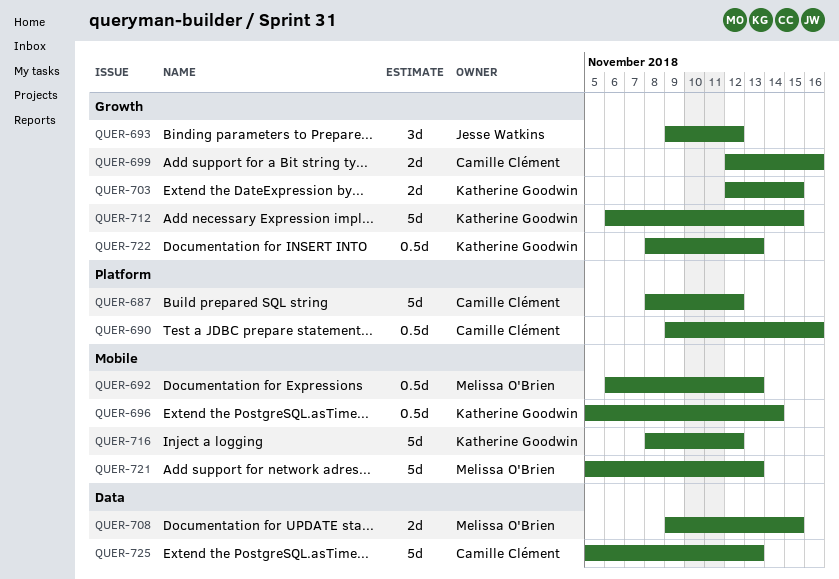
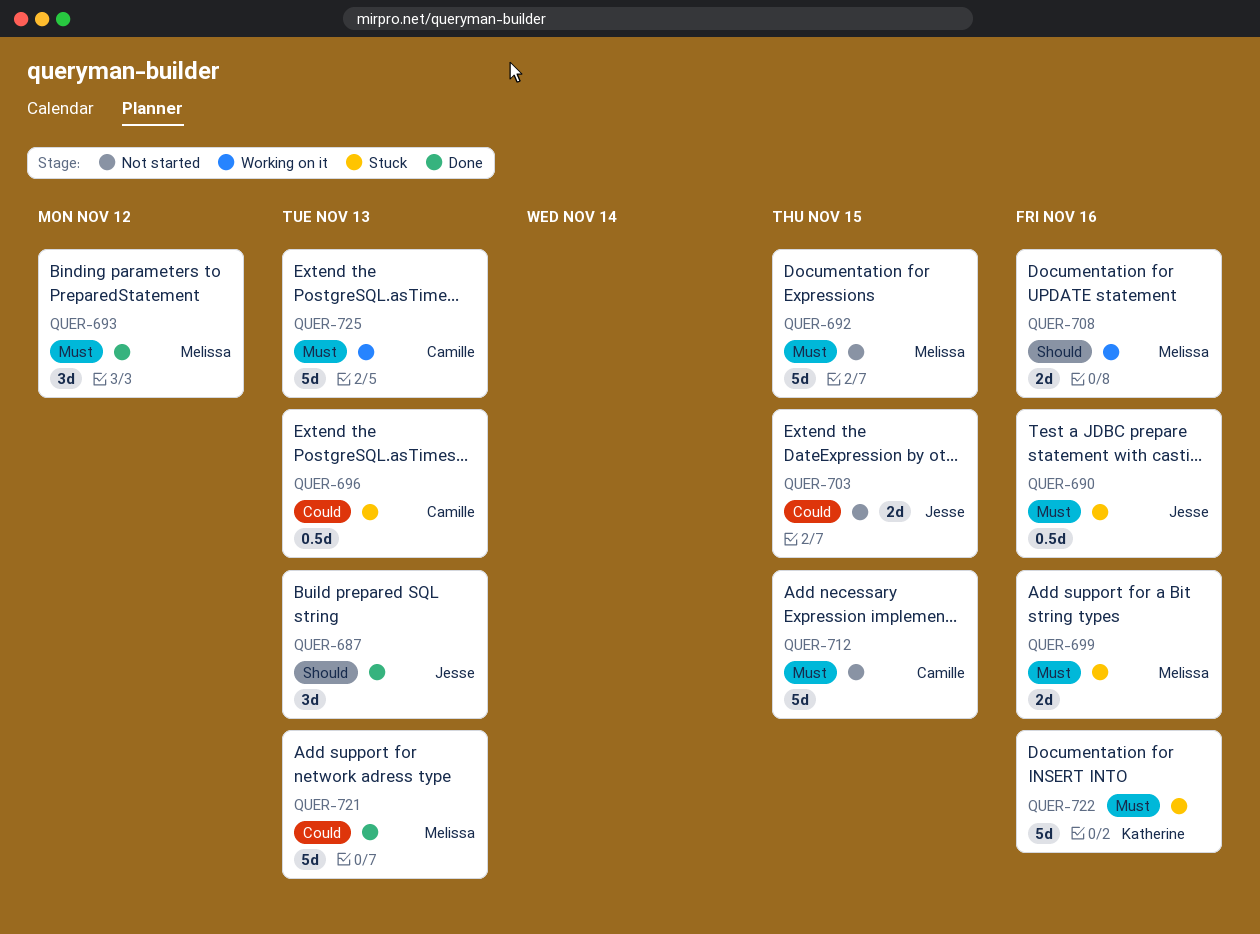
QUER-687, owner: Camille Clément -> Jesse Watkins
QUER-687, estimate: 5d -> 3d
QUER-687, due: Nov 12 -> Nov 13
QUER-690, owner: Camille Clément -> Jesse Watkins
QUER-692, estimate: 0.5d -> 5d
QUER-692, due: Nov 13 -> Nov 15
QUER-693, owner: Jesse Watkins -> Melissa O'Brien
QUER-696, owner: Katherine Goodwin -> Camille Clément
QUER-696, due: Nov 14 -> Nov 13
QUER-699, owner: Camille Clément -> Melissa O'Brien
QUER-703, owner: Katherine Goodwin -> Jesse Watkins
QUER-708, due: Nov 15 -> Nov 16
QUER-712, owner: Katherine Goodwin -> Camille Clément
QUER-716: present -> none
QUER-722, estimate: 0.5d -> 5d
QUER-722, due: Nov 13 -> Nov 16

